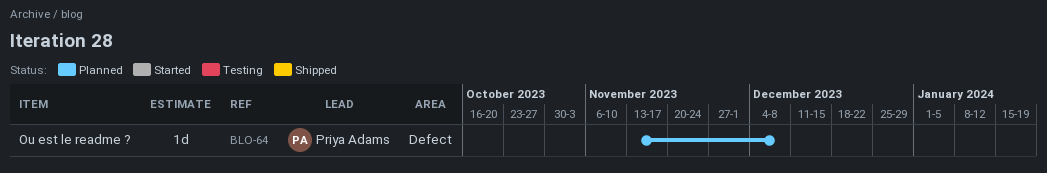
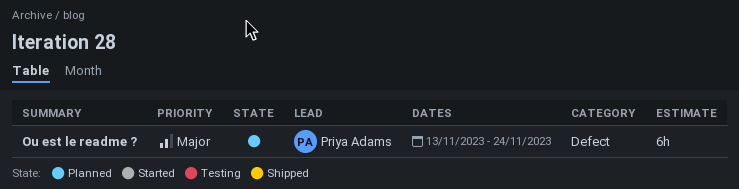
Ou est le readme ?, estimate: 1d -> 6h
Ou est le readme ?, due: Dec 8 -> Nov 24

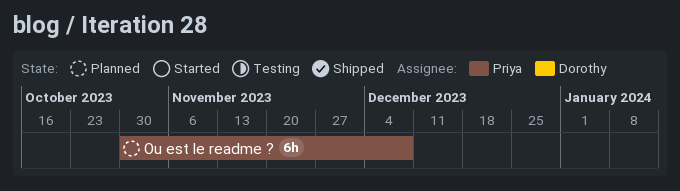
Ou est le readme ?, start: Nov 13 -> Oct 30
Ou est le readme ?, due: Nov 24 -> Dec 8

